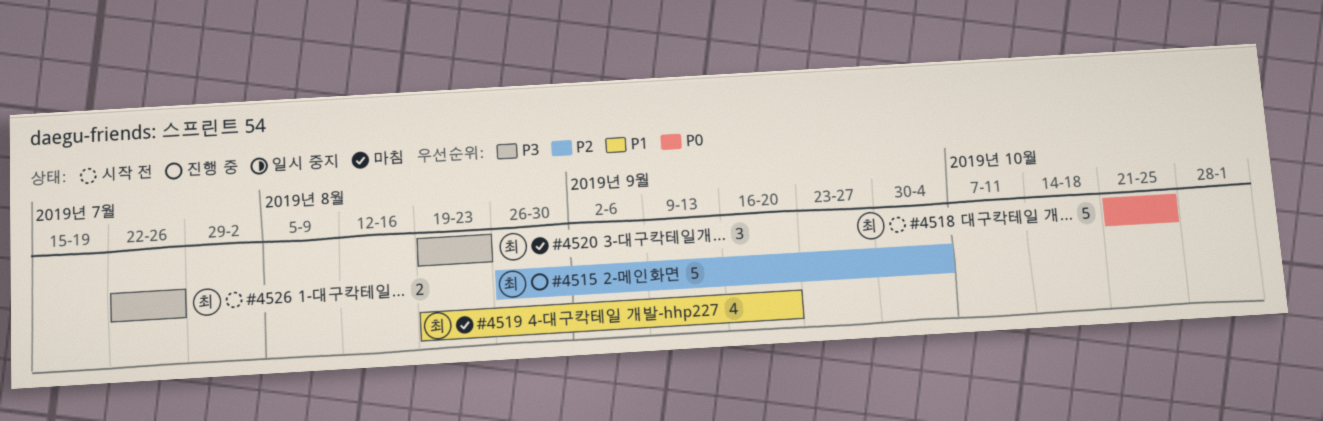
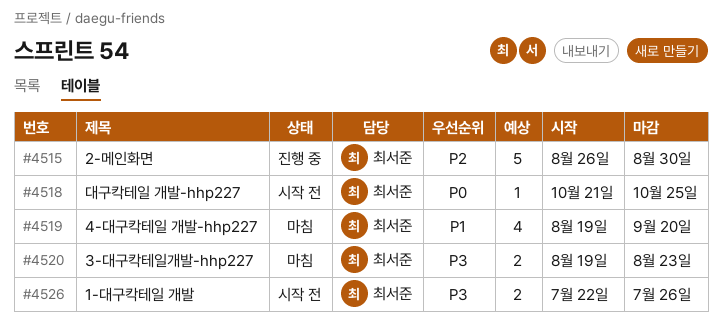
#4515, due: Oct 4 -> Aug 30
#4518, estimate: 5 -> 1
#4520, estimate: 3 -> 2

